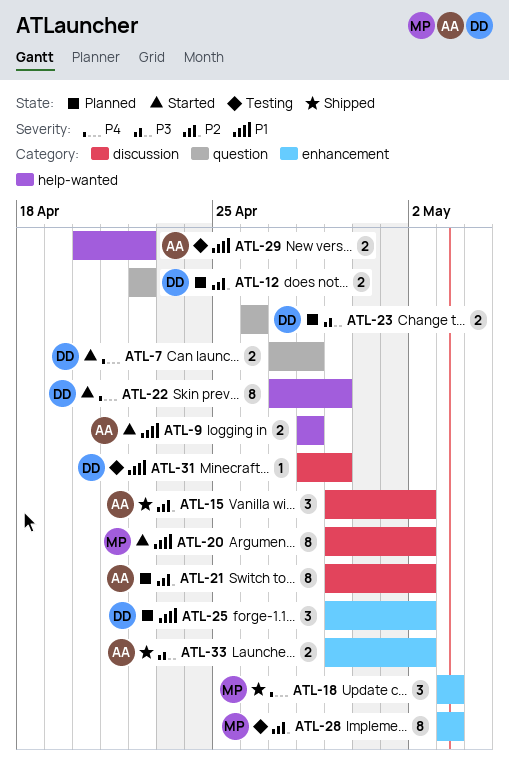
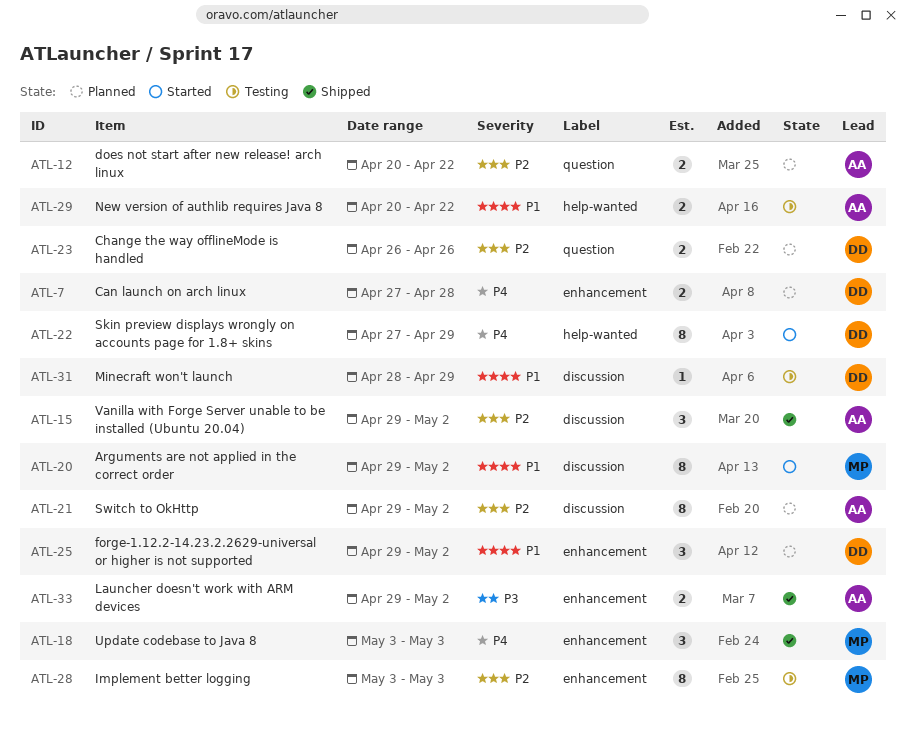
ATL-7, status: Started -> Planned
ATL-7, label: question -> enhancement
ATL-9: present -> none
ATL-12, owner: DD -> AA
ATL-12, start: Apr 22 -> Apr 20
ATL-23, priority: P3 -> P2

